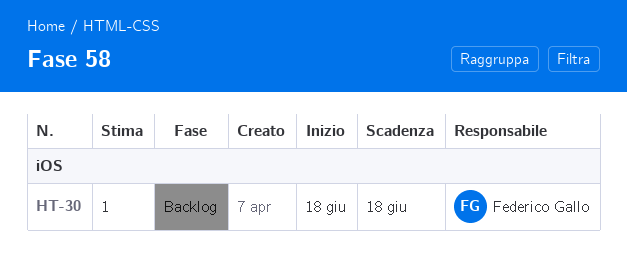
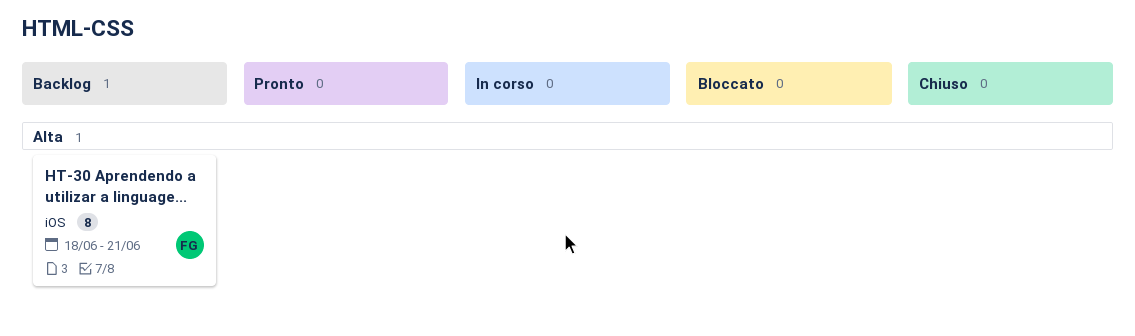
HT-30, estimate: 1 -> 8
HT-30, due: Jun 18 -> Jun 21

